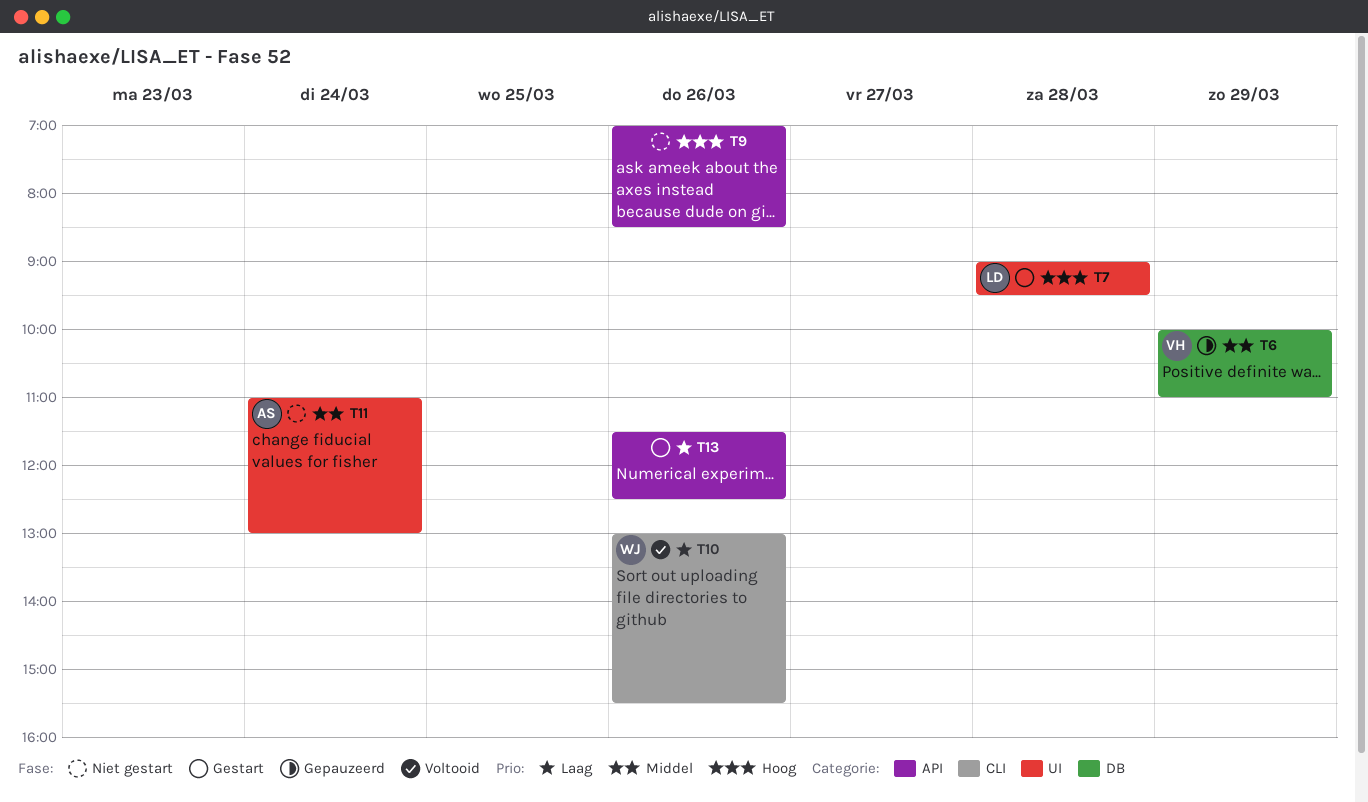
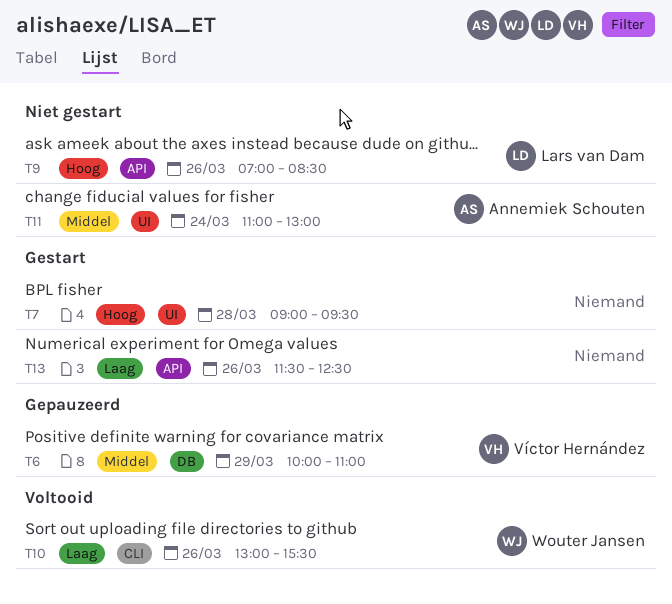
T7, owner: Lars van Dam -> none
T9, owner: none -> Lars van Dam

